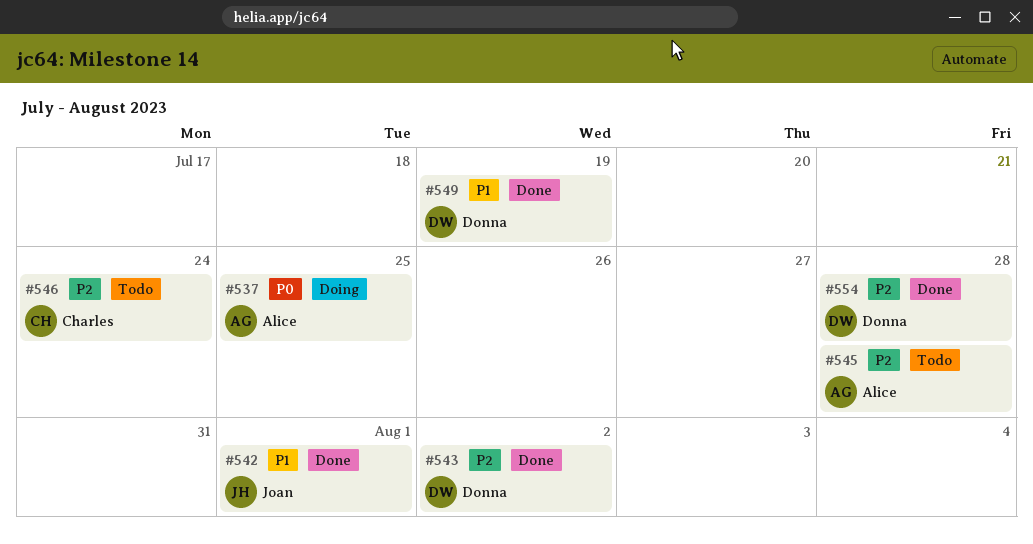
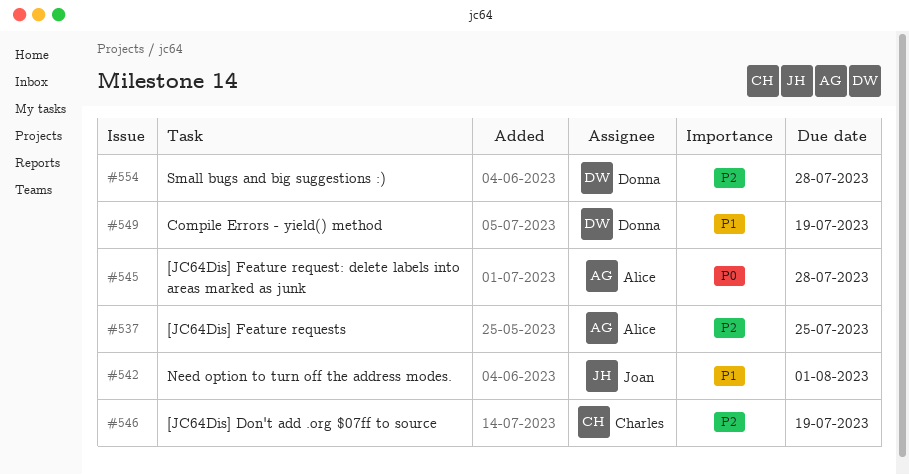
#537, priority: P0 -> P2
#543: present -> none
#545, priority: P2 -> P0
#546, due: Jul 24 -> Jul 19

